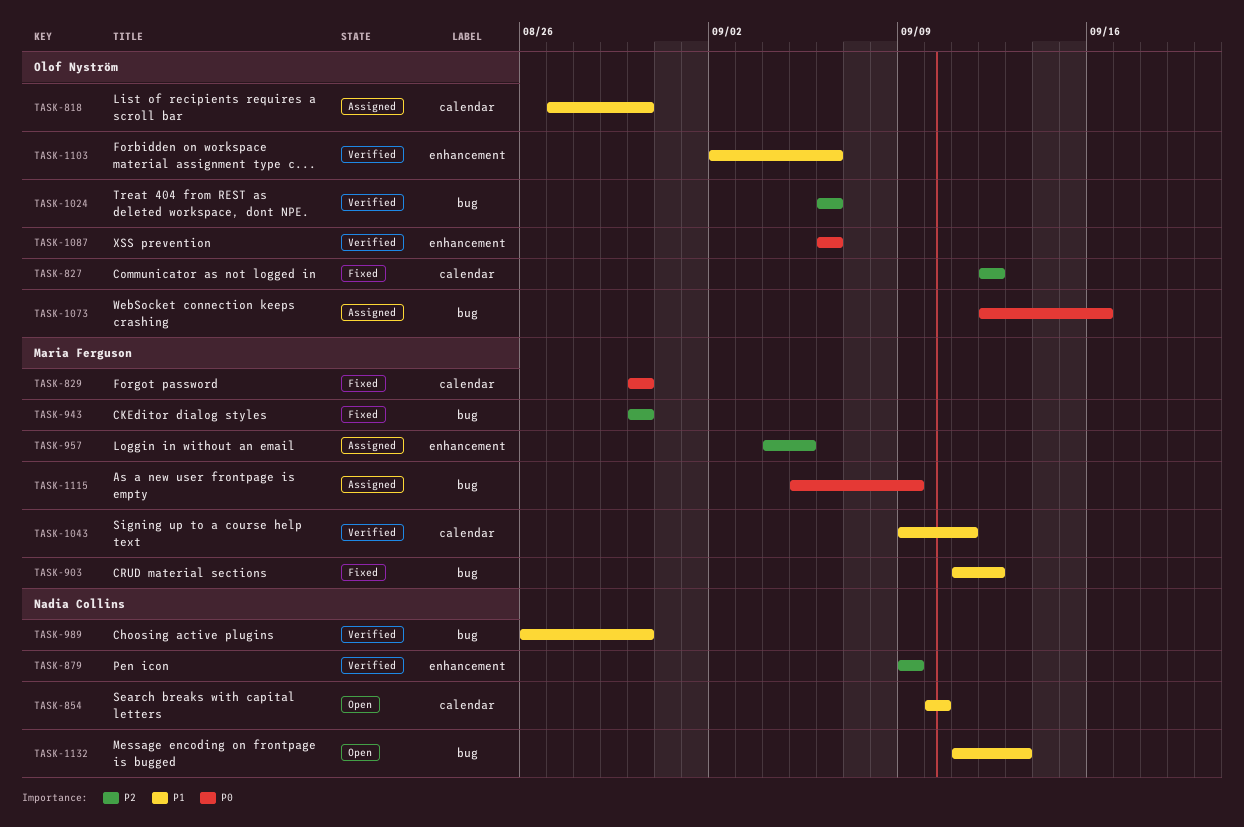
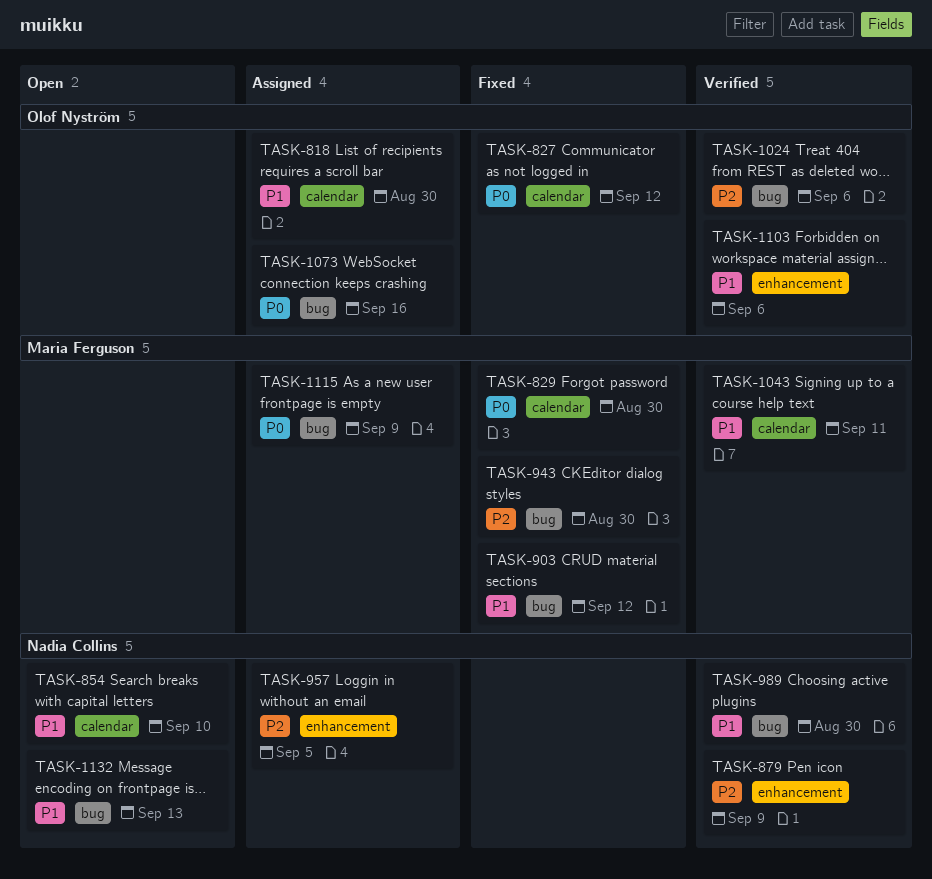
TASK-827, priority: P2 -> P0
TASK-957, owner: Maria Ferguson -> Nadia Collins
TASK-1087: present -> none

